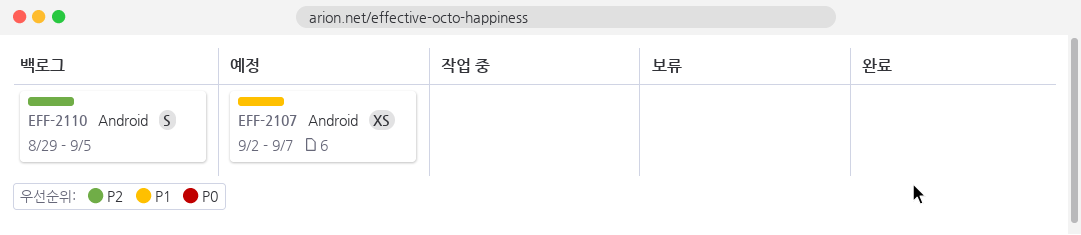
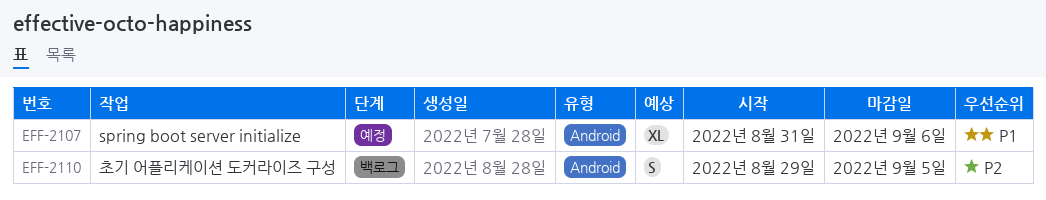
EFF-2107, estimate: XS -> XL
EFF-2107, start: Sep 2 -> Aug 31
EFF-2107, due: Sep 7 -> Sep 6

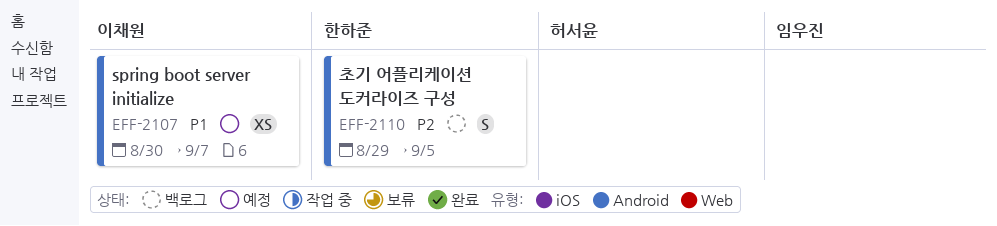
EFF-2107, estimate: XL -> XS
EFF-2107, start: Aug 31 -> Aug 30
EFF-2107, due: Sep 6 -> Sep 7

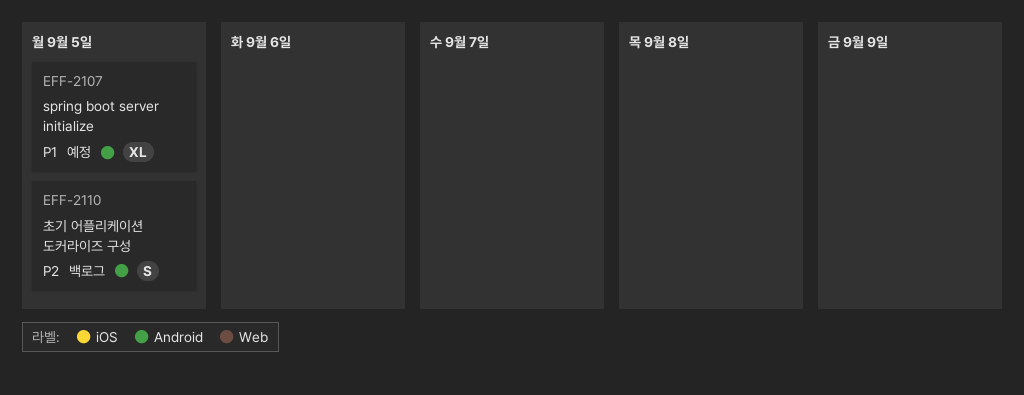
EFF-2107, estimate: XS -> XL
EFF-2107, due: Sep 7 -> Sep 5

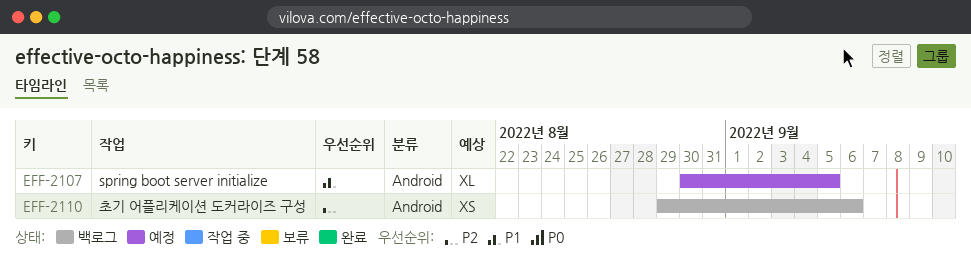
EFF-2110, estimate: S -> XS
EFF-2110, due: Sep 5 -> Sep 6

